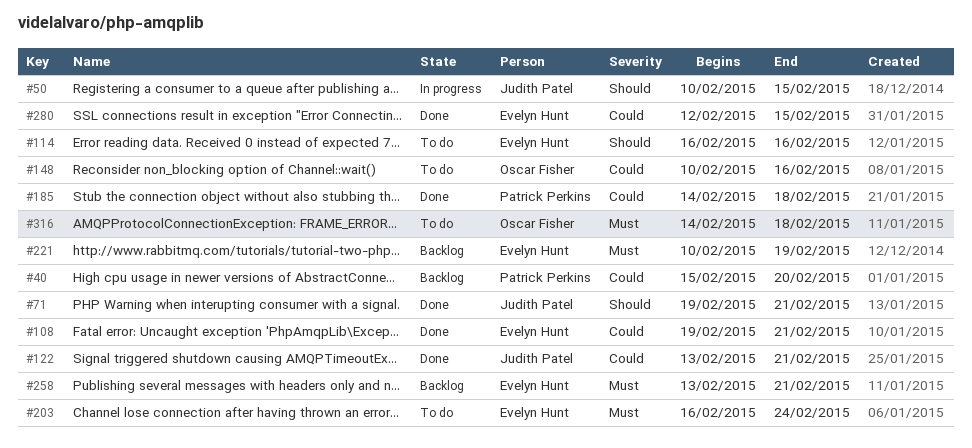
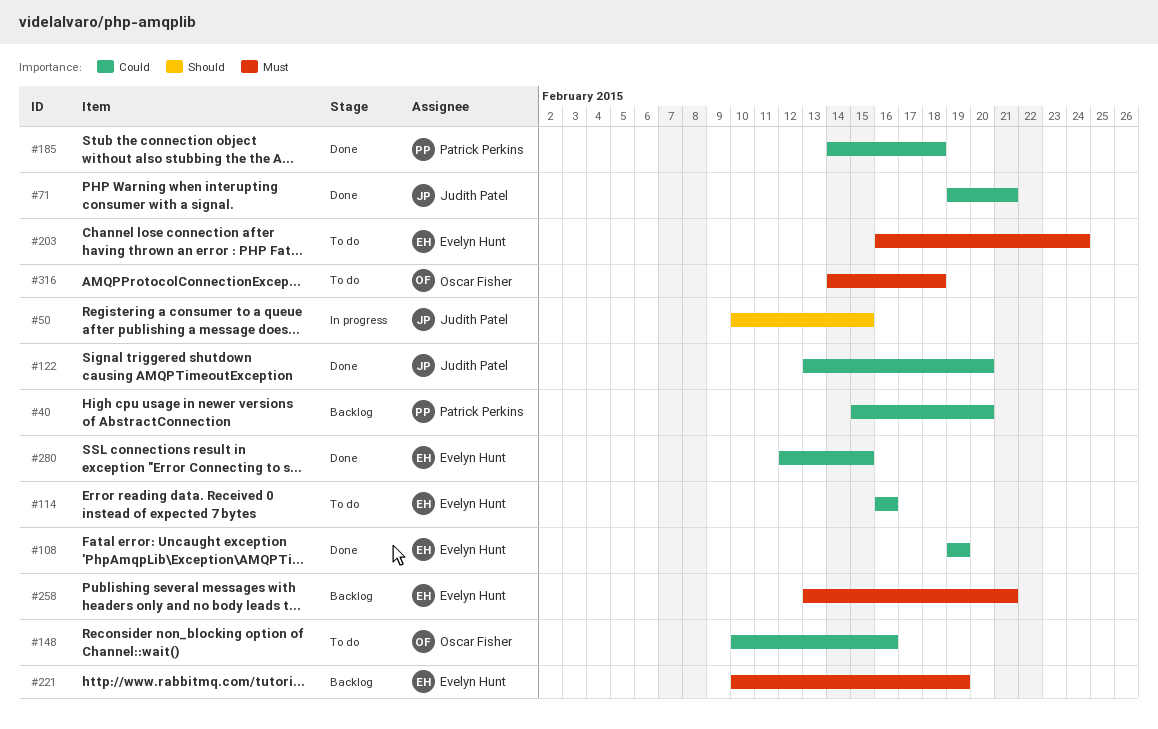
#71, priority: Should -> Could
#108, due: Feb 21 -> Feb 19
#114, priority: Should -> Could
#122, due: Feb 21 -> Feb 20

